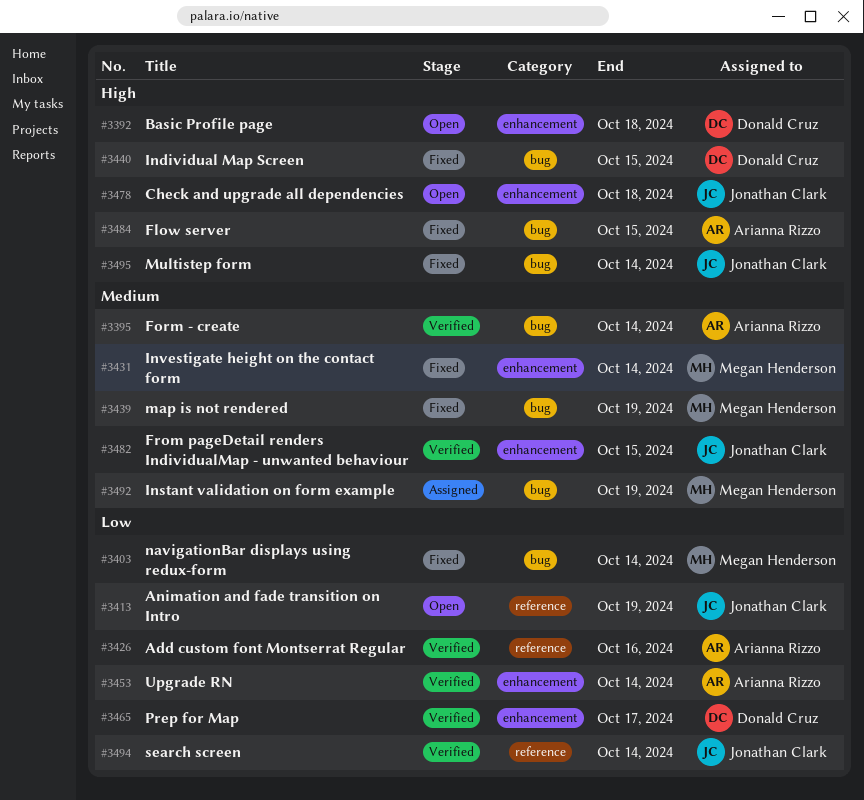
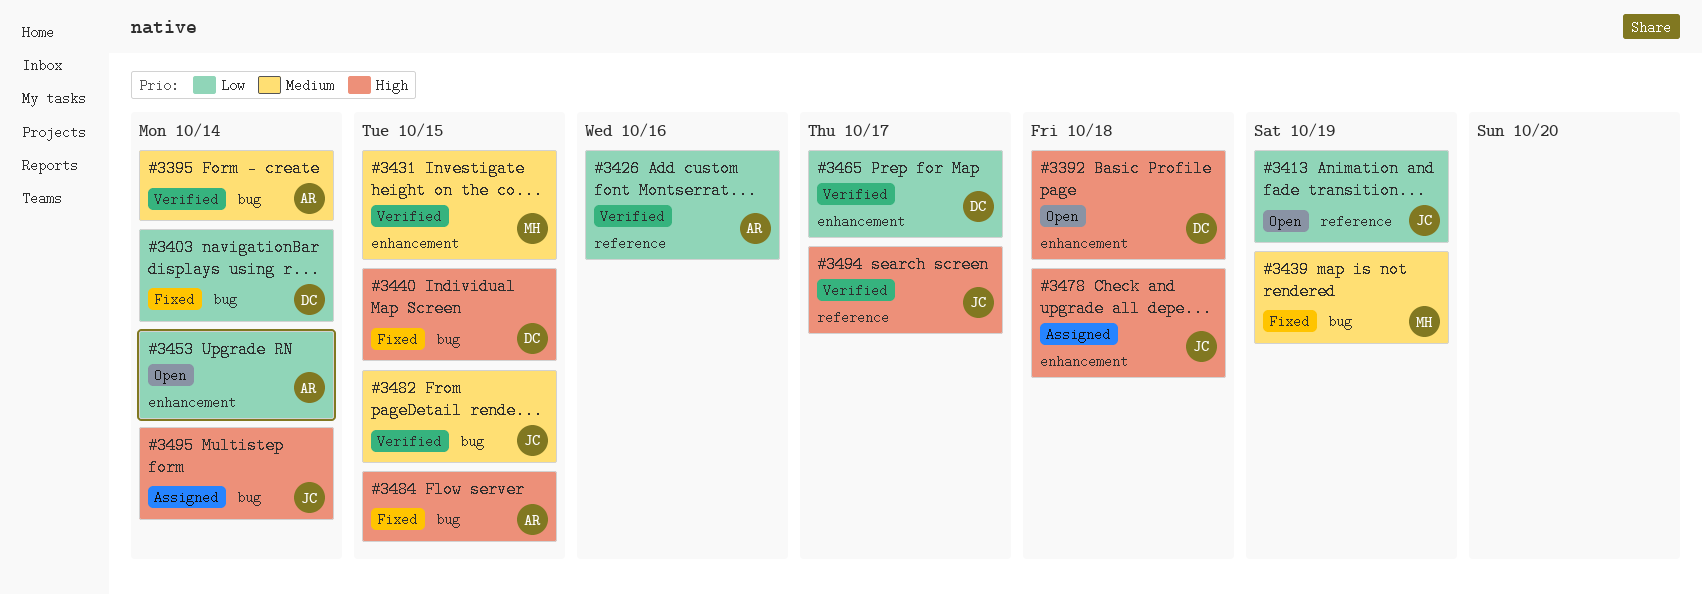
#3403, owner: Megan Henderson -> Donald Cruz
#3431, status: Fixed -> Verified
#3431, due: Oct 14 -> Oct 15
#3453, status: Verified -> Open
#3478, status: Open -> Assigned
#3482, label: enhancement -> bug
#3492: present -> none
#3494, priority: Low -> High
#3494, due: Oct 14 -> Oct 17
#3495, status: Fixed -> Assigned

